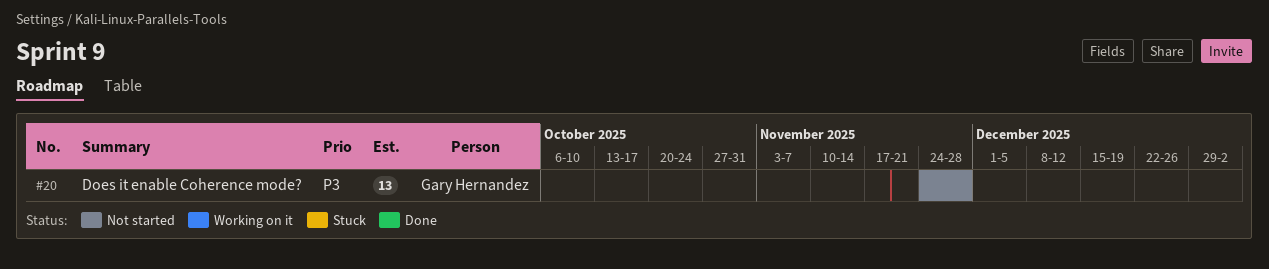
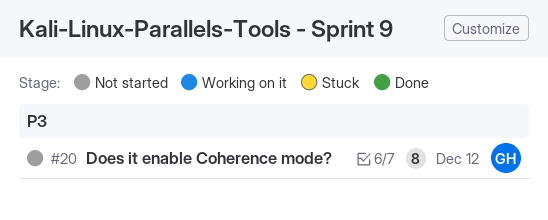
#20, estimate: 13 -> 8
#20, due: Nov 28 -> Dec 12

